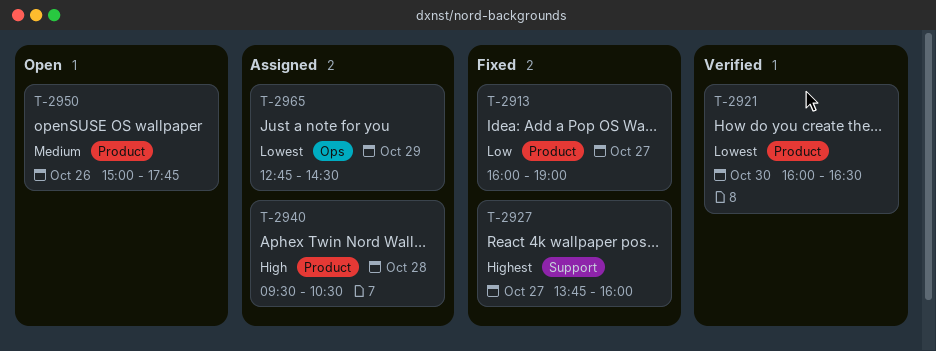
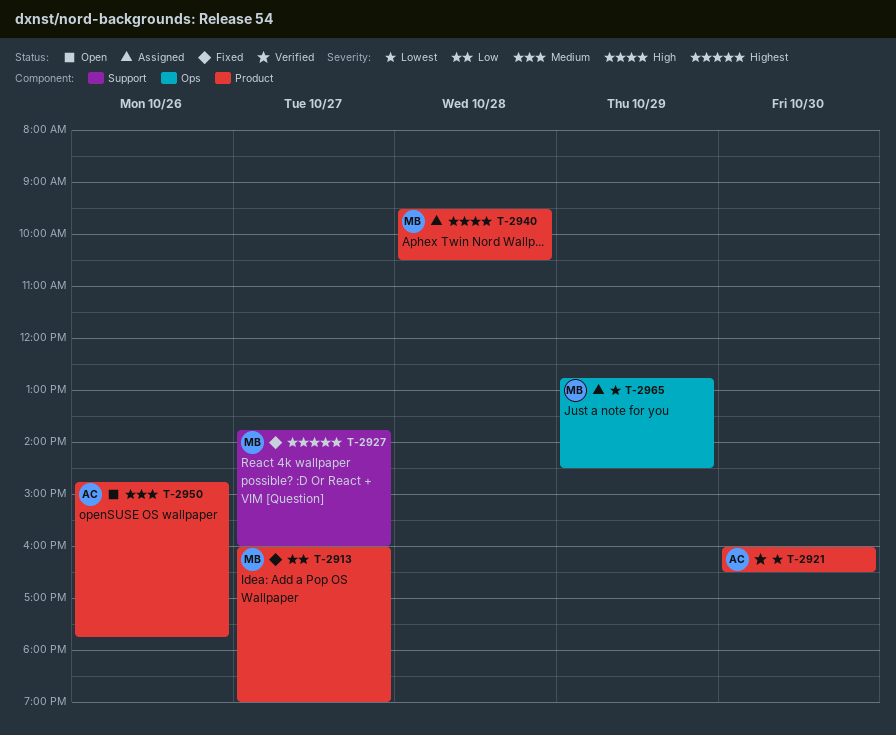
T-2950, begins: 15:00 -> 14:45

